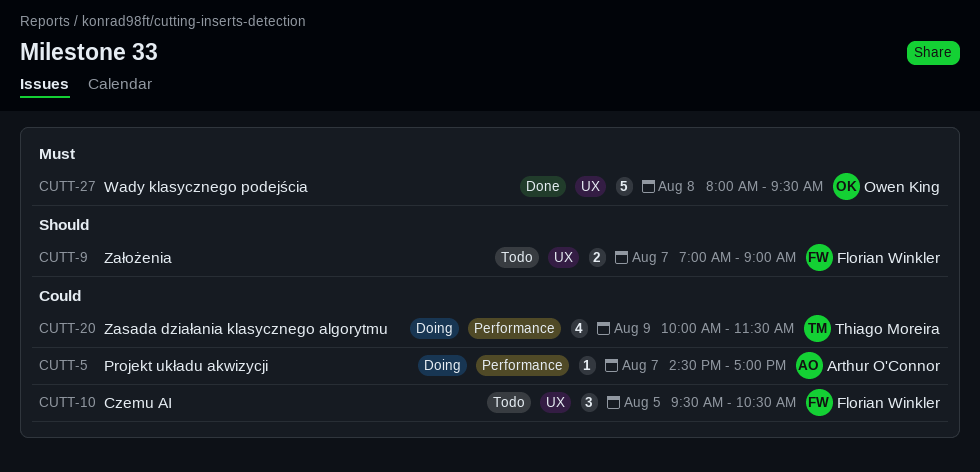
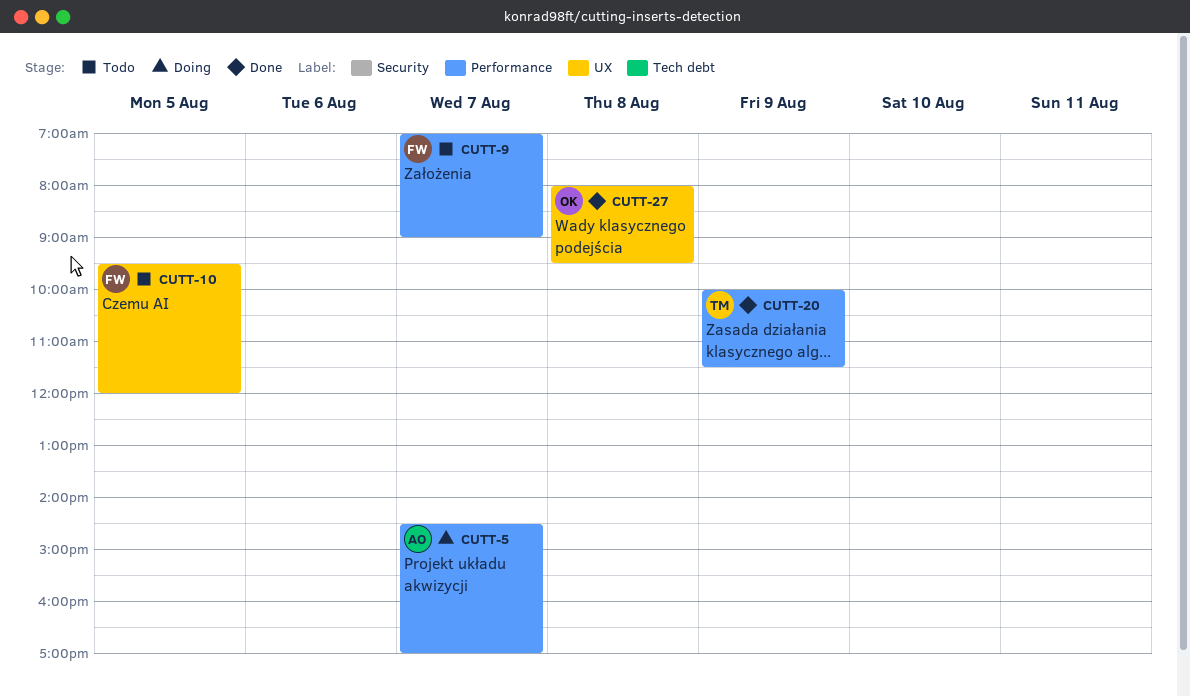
CUTT-9, label: UX -> Performance
CUTT-10, ends: 10:30 -> 12:00
CUTT-20, status: Doing -> Done

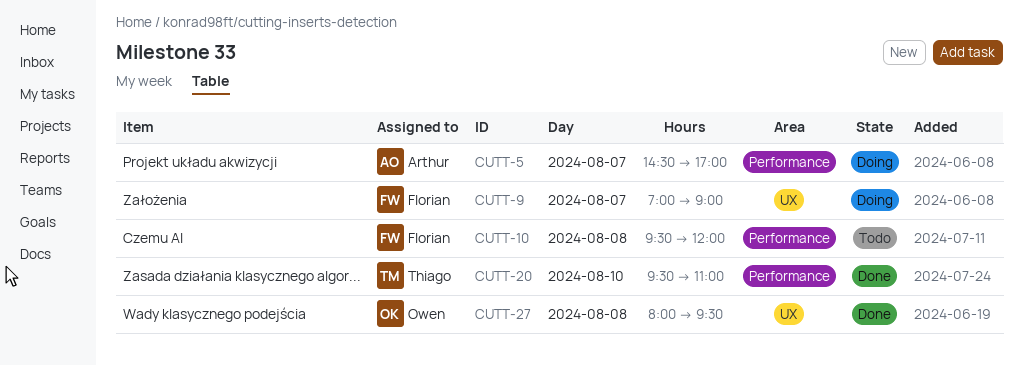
CUTT-9, status: Todo -> Doing
CUTT-9, label: Performance -> UX
CUTT-10, label: UX -> Performance
CUTT-10, day: Aug 5 -> Aug 8
CUTT-20, day: Aug 9 -> Aug 10
CUTT-20, begins: 10:00 -> 09:30
CUTT-20, ends: 11:30 -> 11:00

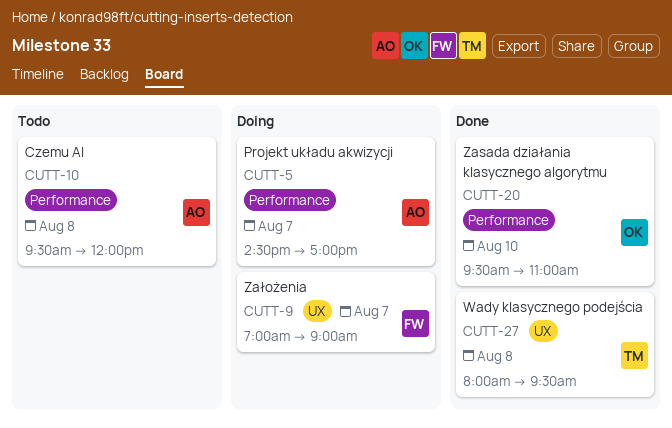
CUTT-10, owner: Florian -> Arthur
CUTT-20, owner: Thiago -> Owen
CUTT-27, owner: Owen -> Thiago

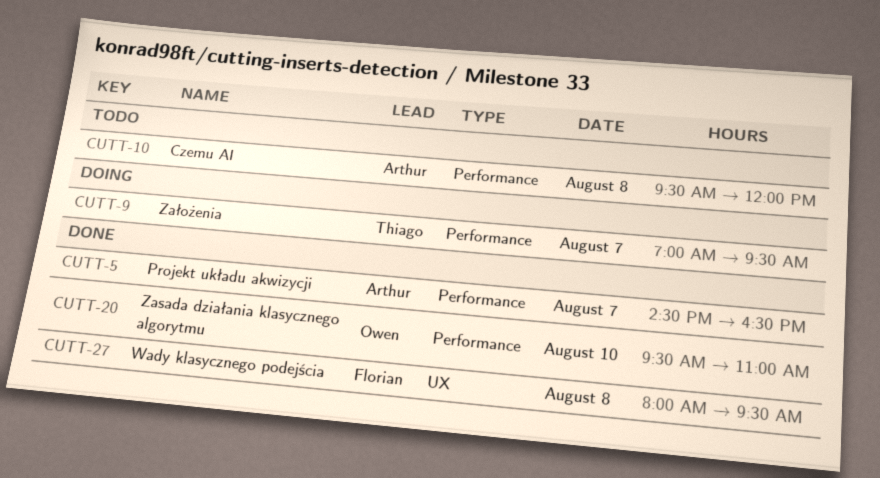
CUTT-5, status: Doing -> Done
CUTT-5, ends: 17:00 -> 16:30
CUTT-9, owner: Florian -> Thiago
CUTT-9, label: UX -> Performance
CUTT-9, ends: 09:00 -> 09:30
CUTT-27, owner: Thiago -> Florian

